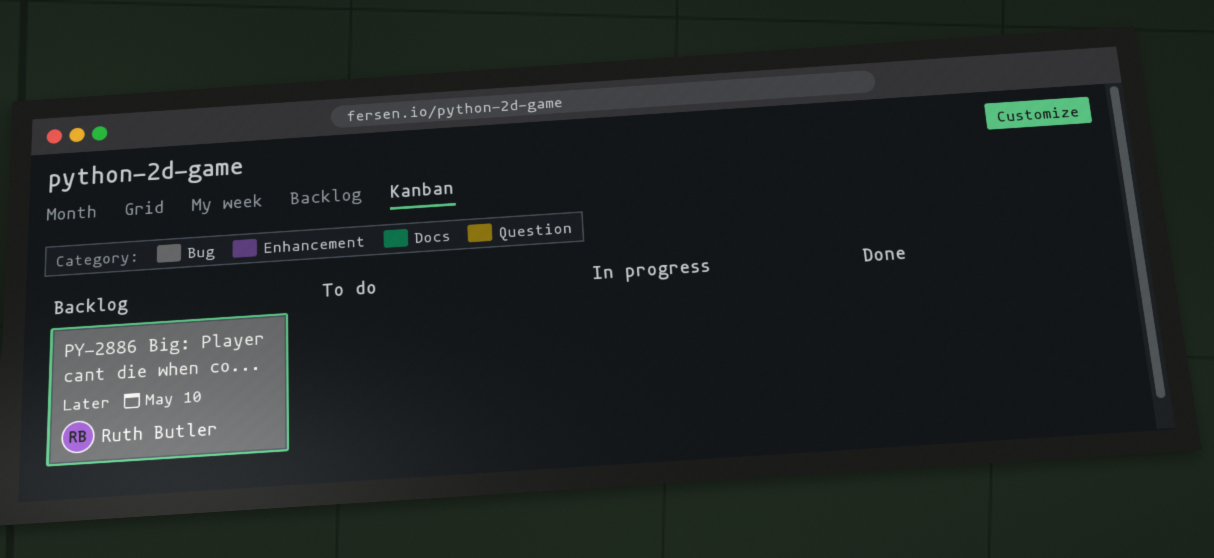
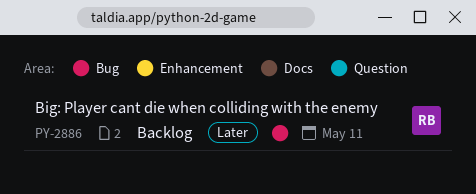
PY-2886, due: May 10 -> May 11

